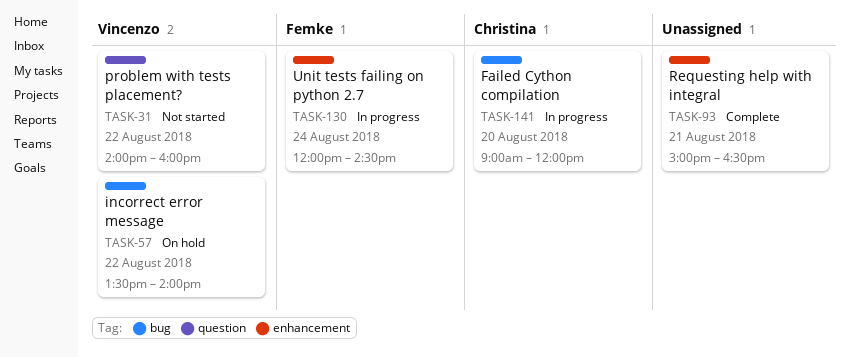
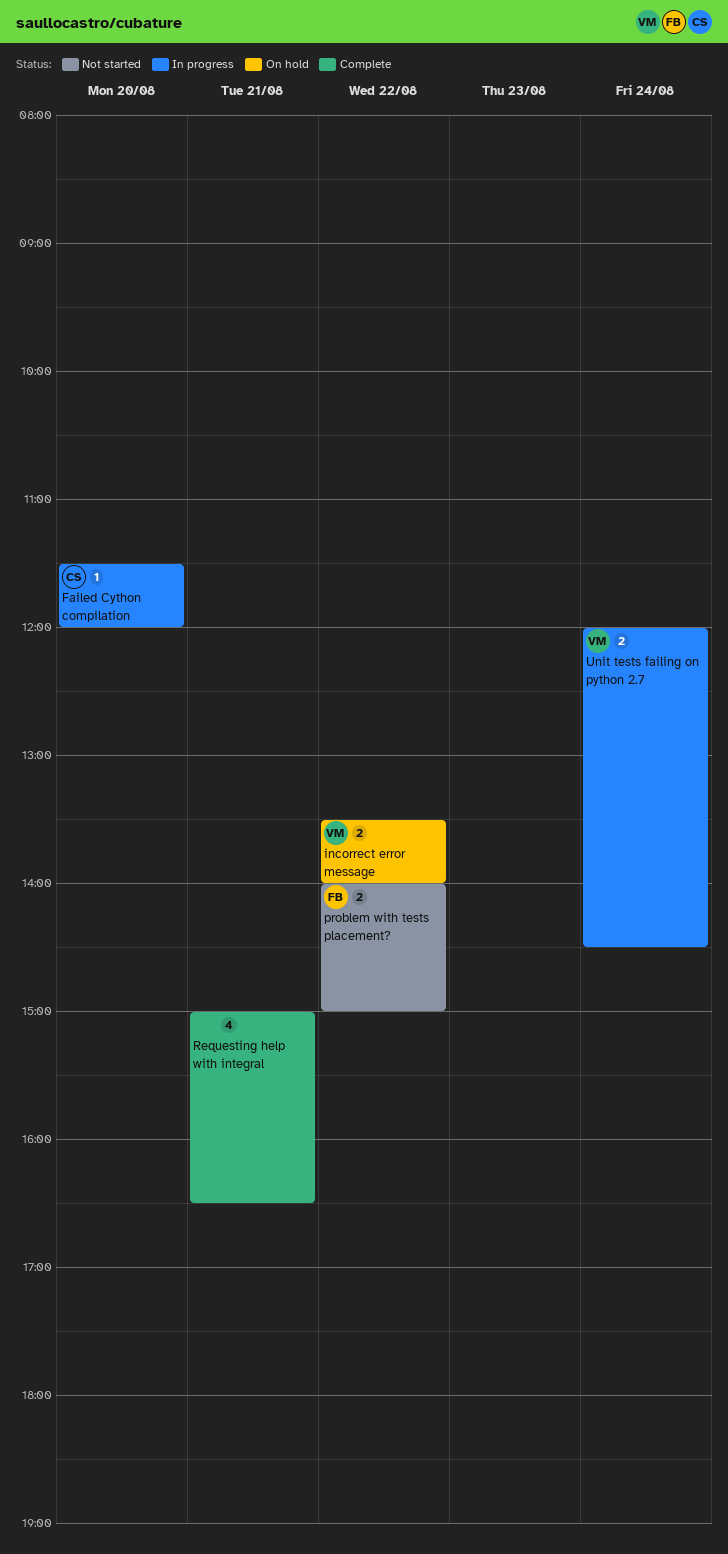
Failed Cython compilation, begins: 09:00 -> 11:30
problem with tests placement?, owner: Vincenzo -> Femke
problem with tests placement?, ends: 16:00 -> 15:00
Unit tests failing on python 2.7, owner: Femke -> Vincenzo

